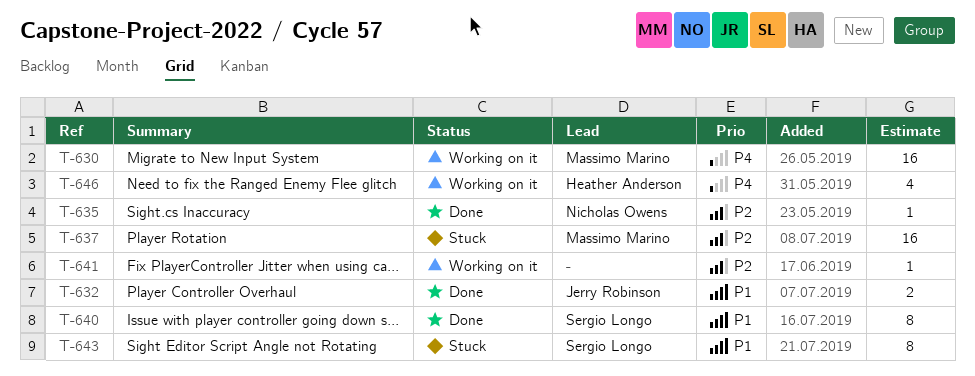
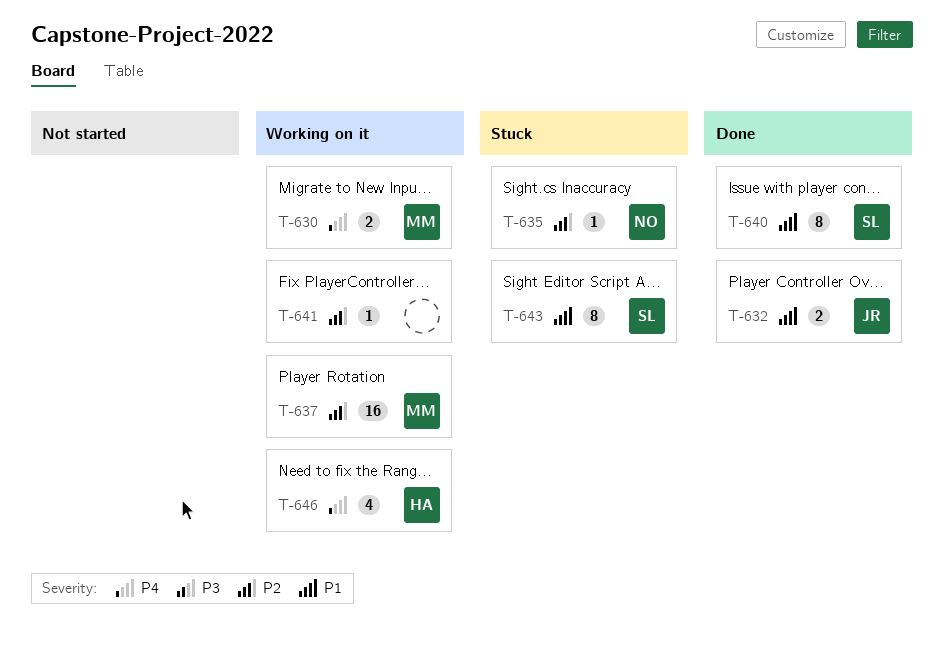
T-630, estimate: 16 -> 2
T-635, status: Done -> Stuck
T-637, status: Stuck -> Working on it

